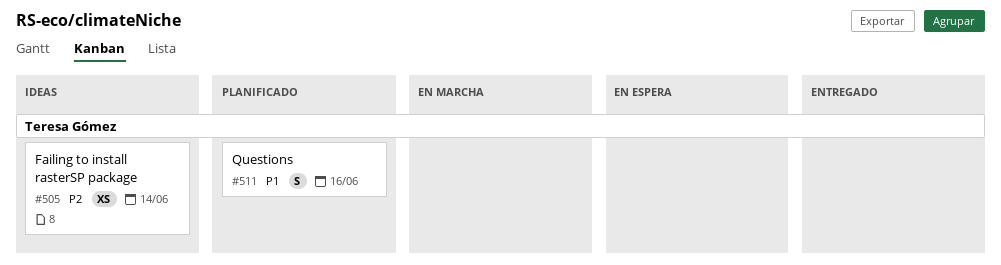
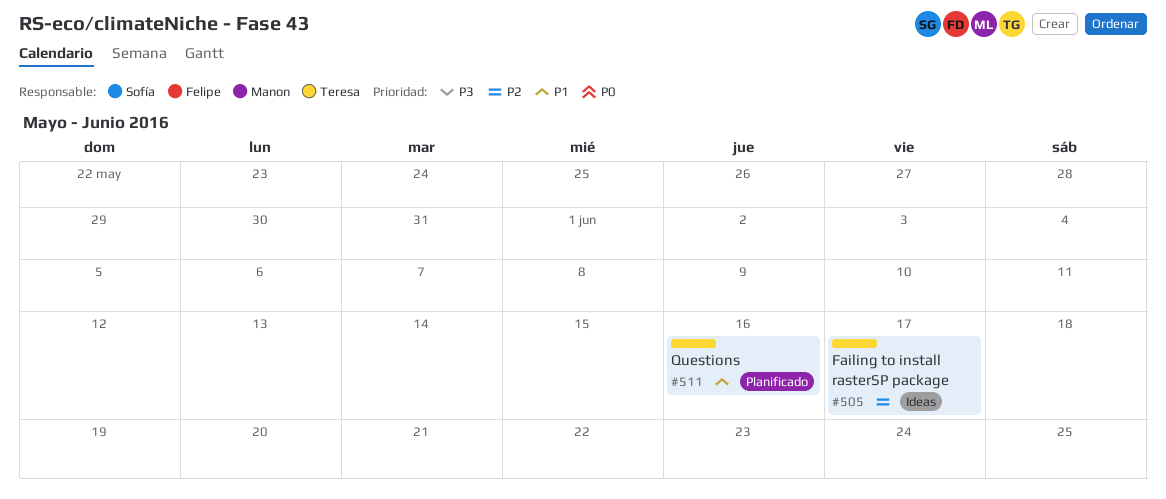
#505, due: Jun 14 -> Jun 17

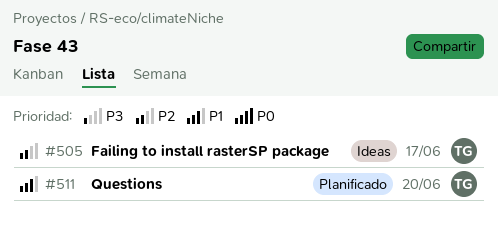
#511, due: Jun 16 -> Jun 20

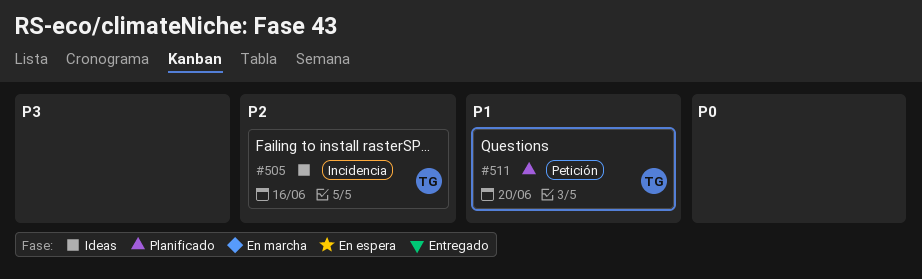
#505, due: Jun 17 -> Jun 16

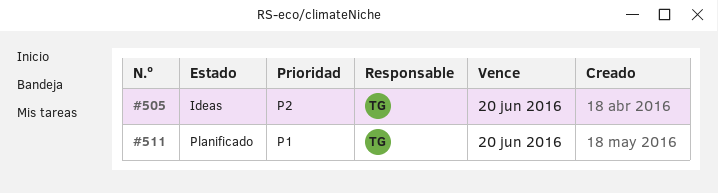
#505, due: Jun 16 -> Jun 20

